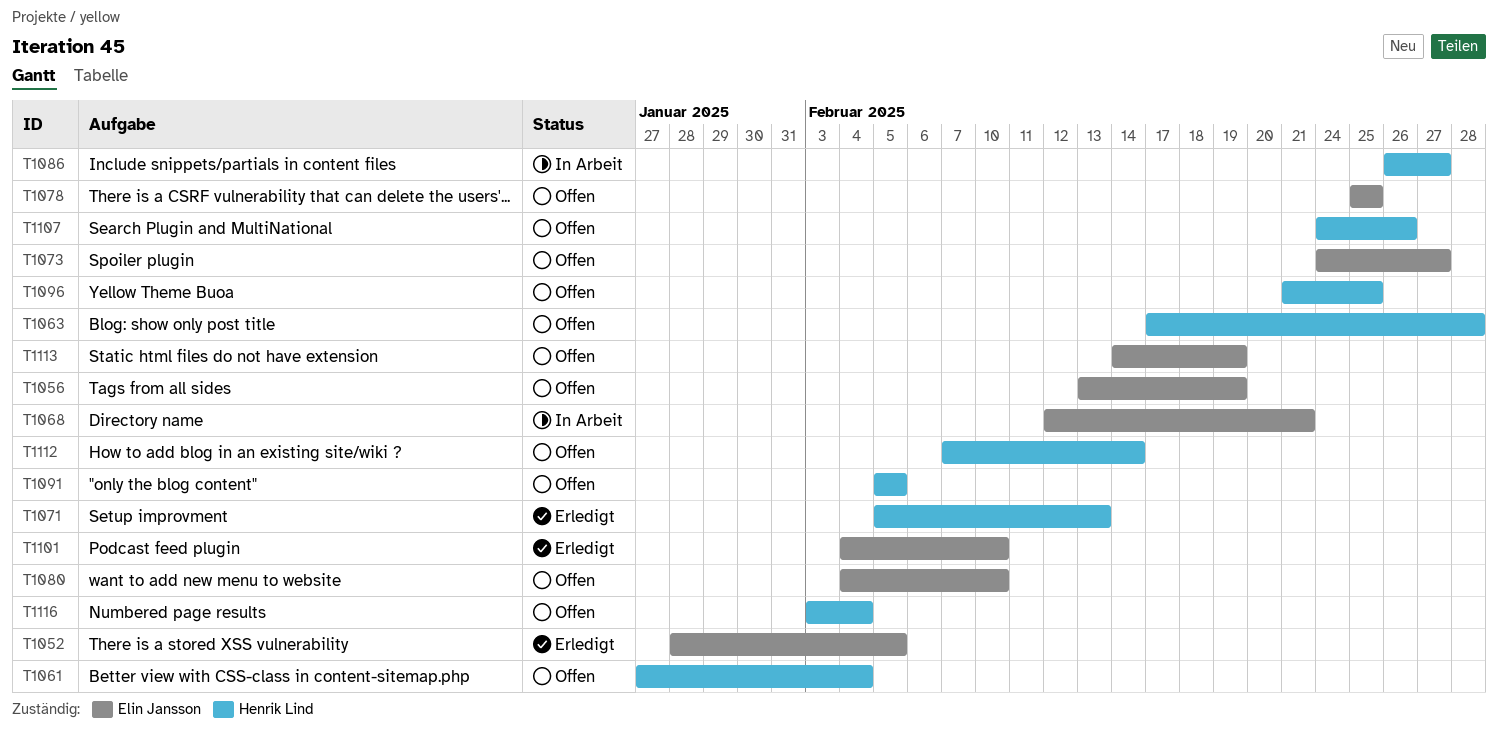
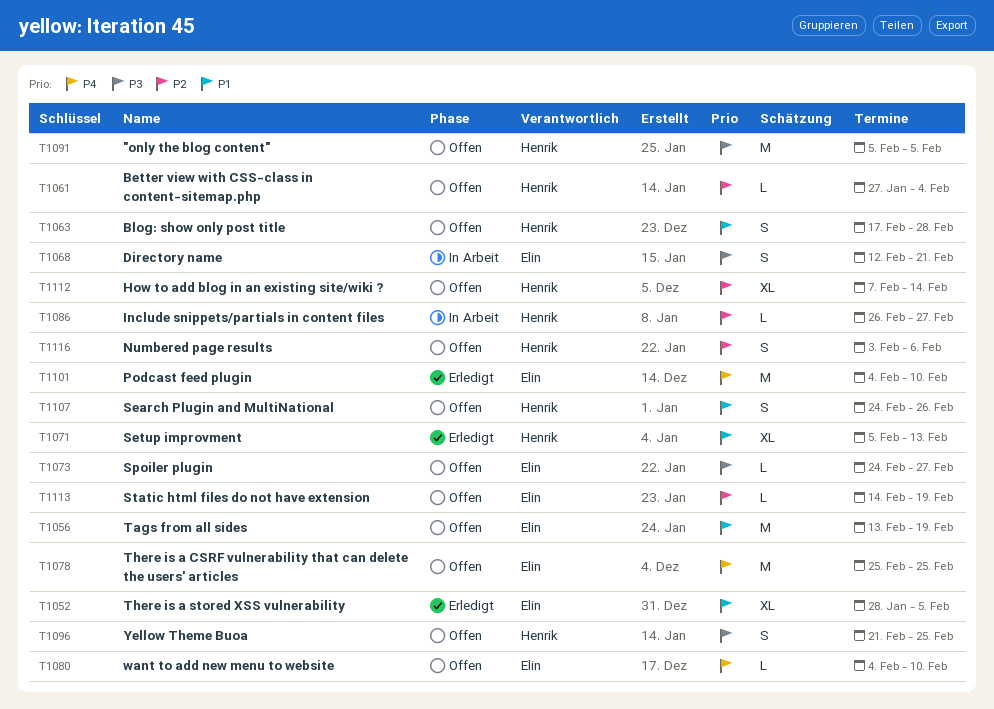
T1116, due: Feb 4 -> Feb 6

